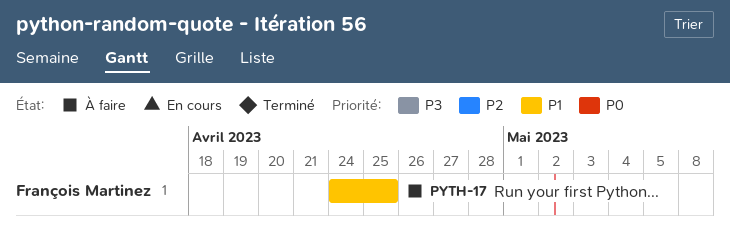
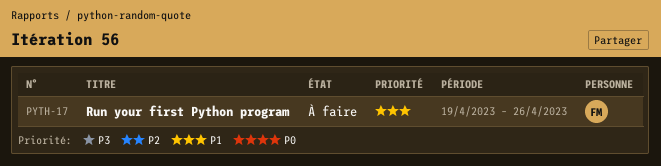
PYTH-17, start: Apr 24 -> Apr 19
PYTH-17, due: Apr 25 -> Apr 26

